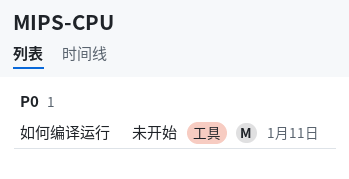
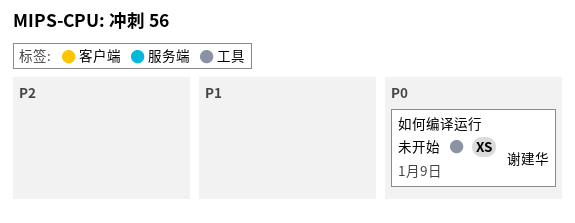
如何编译运行, estimate: M -> XS
如何编译运行, due: Jan 11 -> Jan 9

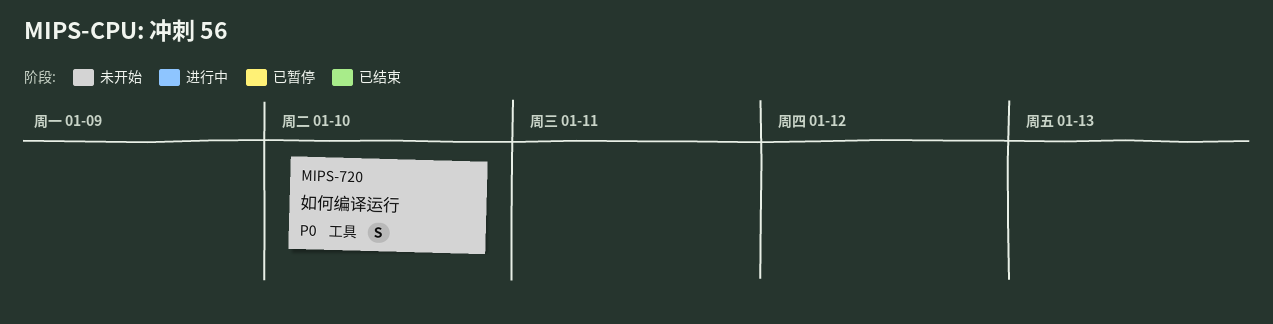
如何编译运行, estimate: XS -> S
如何编译运行, due: Jan 9 -> Jan 10

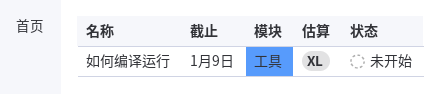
如何编译运行, estimate: S -> XL
如何编译运行, due: Jan 10 -> Jan 9

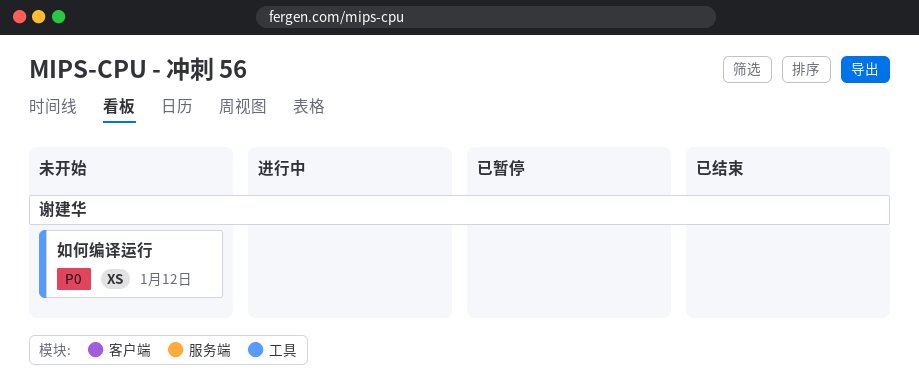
如何编译运行, estimate: XL -> XS
如何编译运行, due: Jan 9 -> Jan 12

